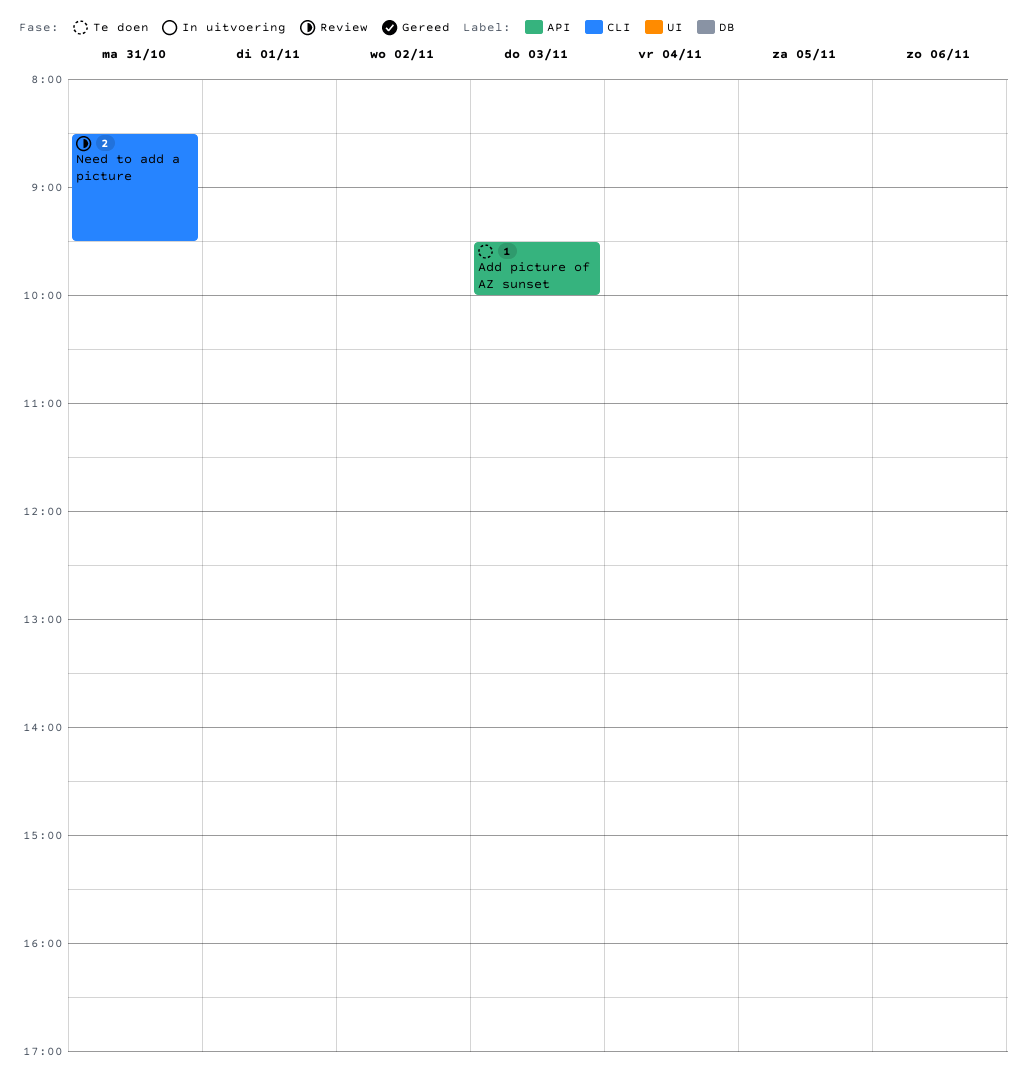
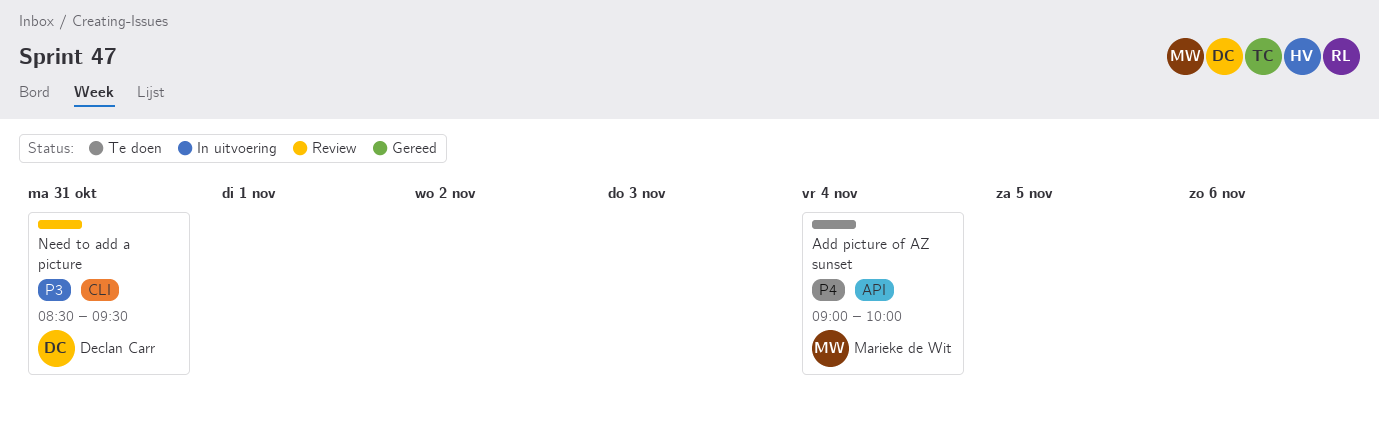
Add picture of AZ sunset, day: Nov 3 -> Nov 4
Add picture of AZ sunset, begins: 09:30 -> 09:00

